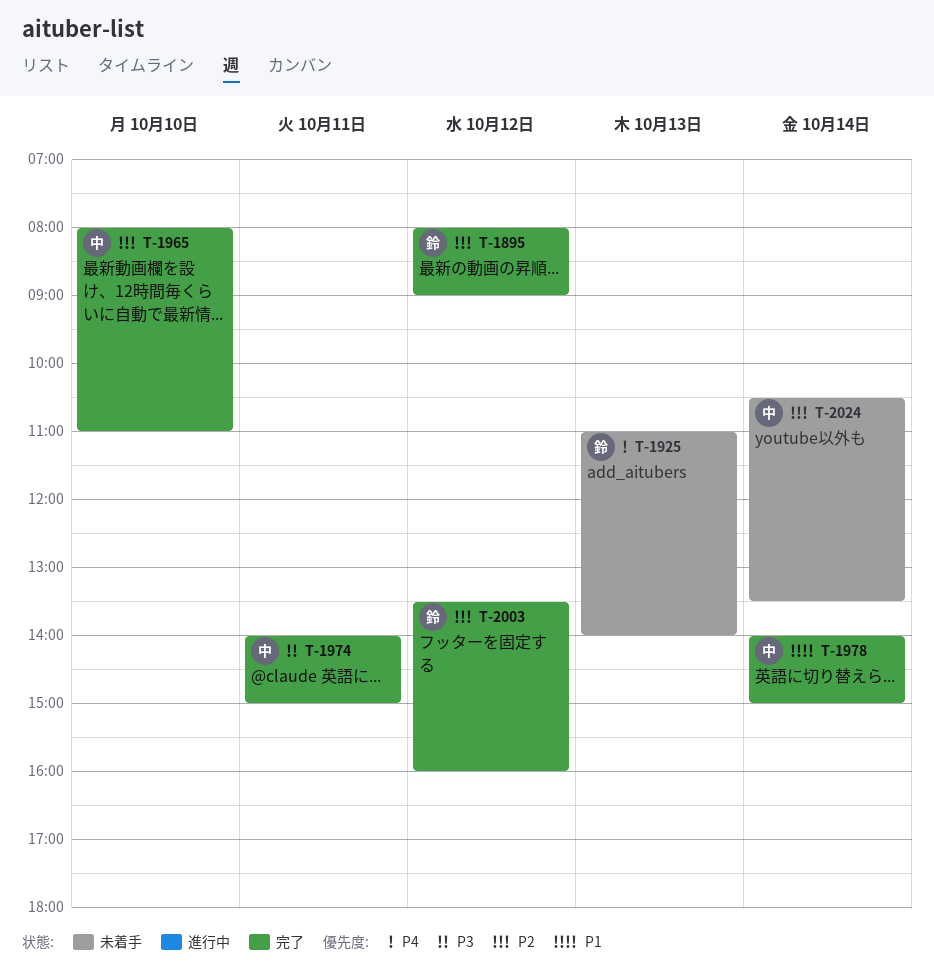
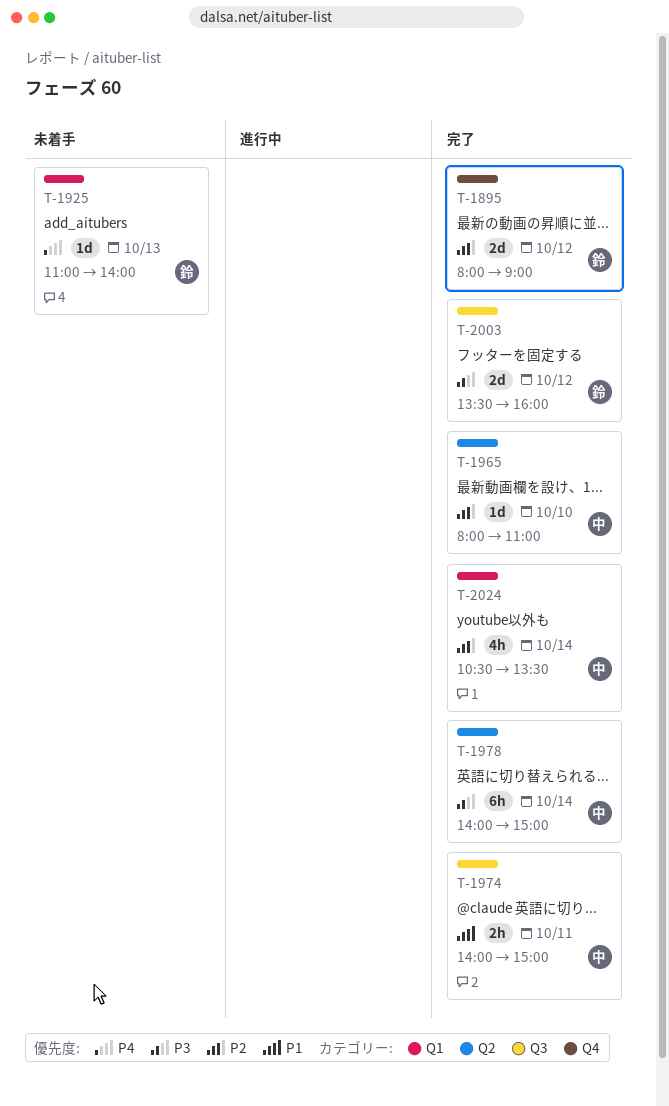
T-1974, priority: P3 -> P1
T-1978, priority: P1 -> P3
T-2003, priority: P2 -> P3
T-2024, status: 未着手 -> 完了

